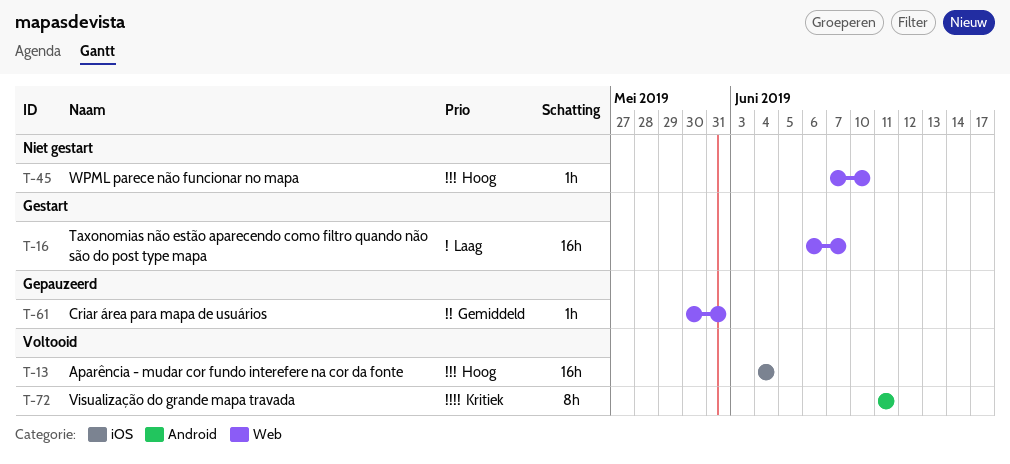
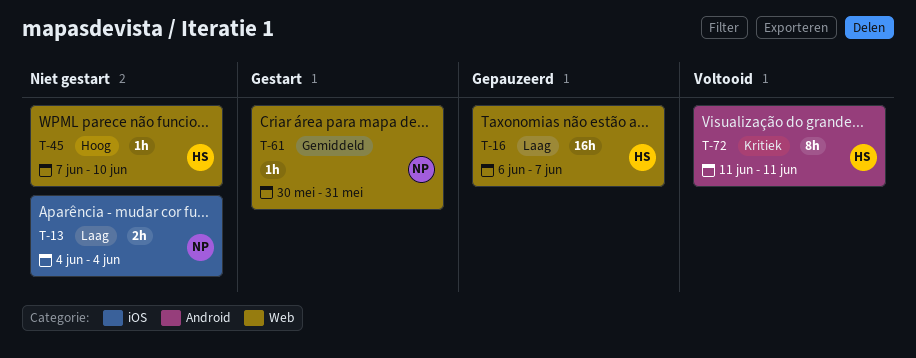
T-13, status: Voltooid -> Niet gestart
T-13, priority: Hoog -> Laag
T-13, estimate: 16h -> 2h
T-16, status: Gestart -> Gepauzeerd
T-61, status: Gepauzeerd -> Gestart

